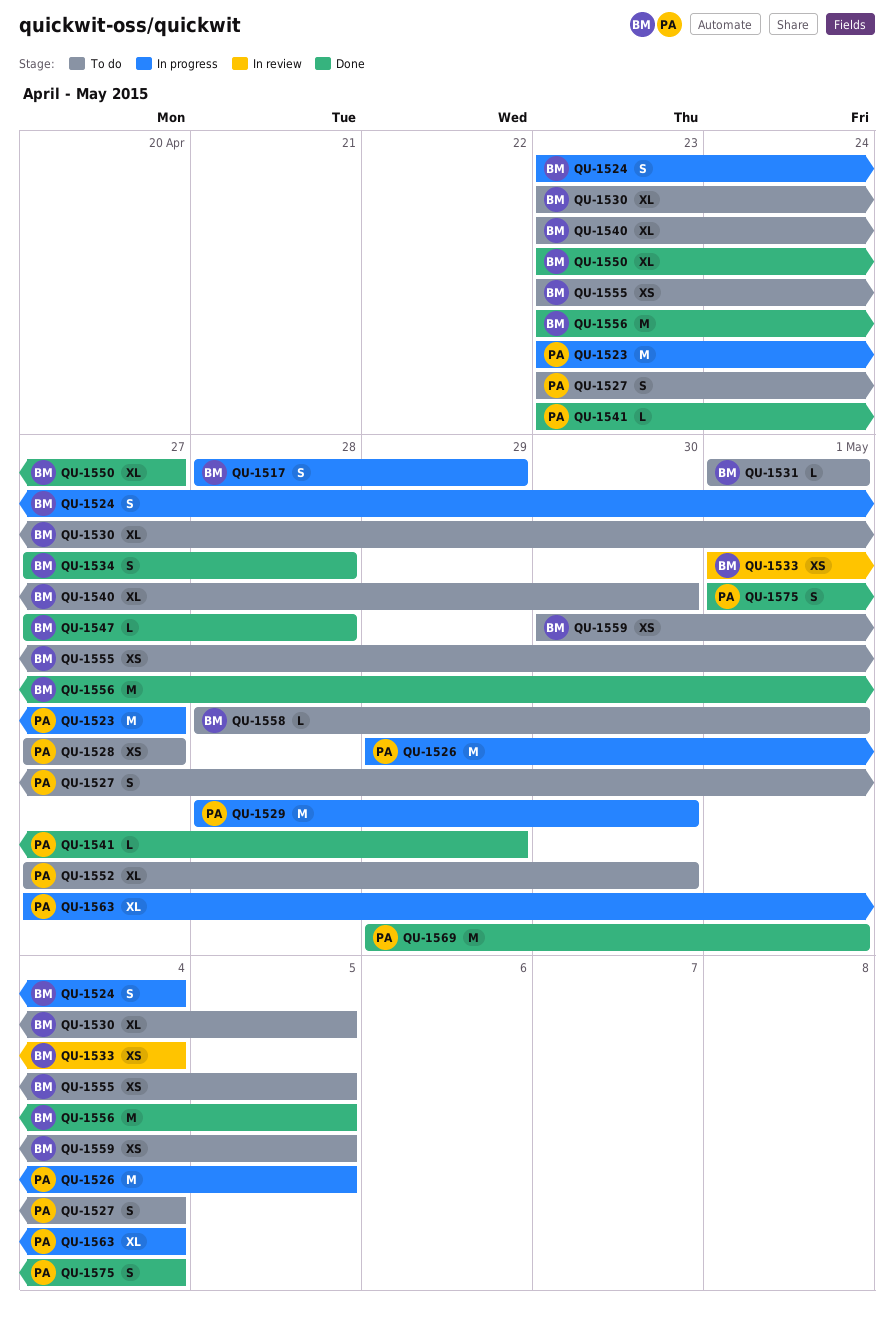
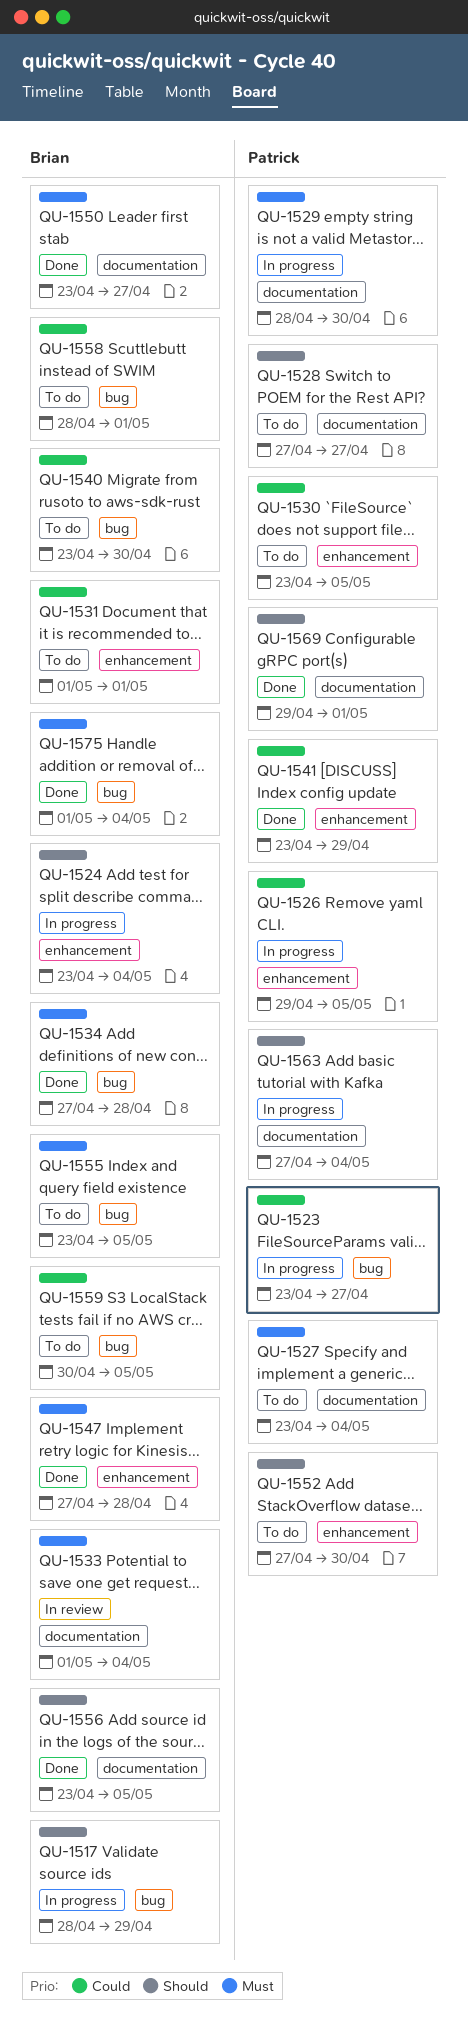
QU-1530, owner: Brian -> Patrick
QU-1575, owner: Patrick -> Brian

